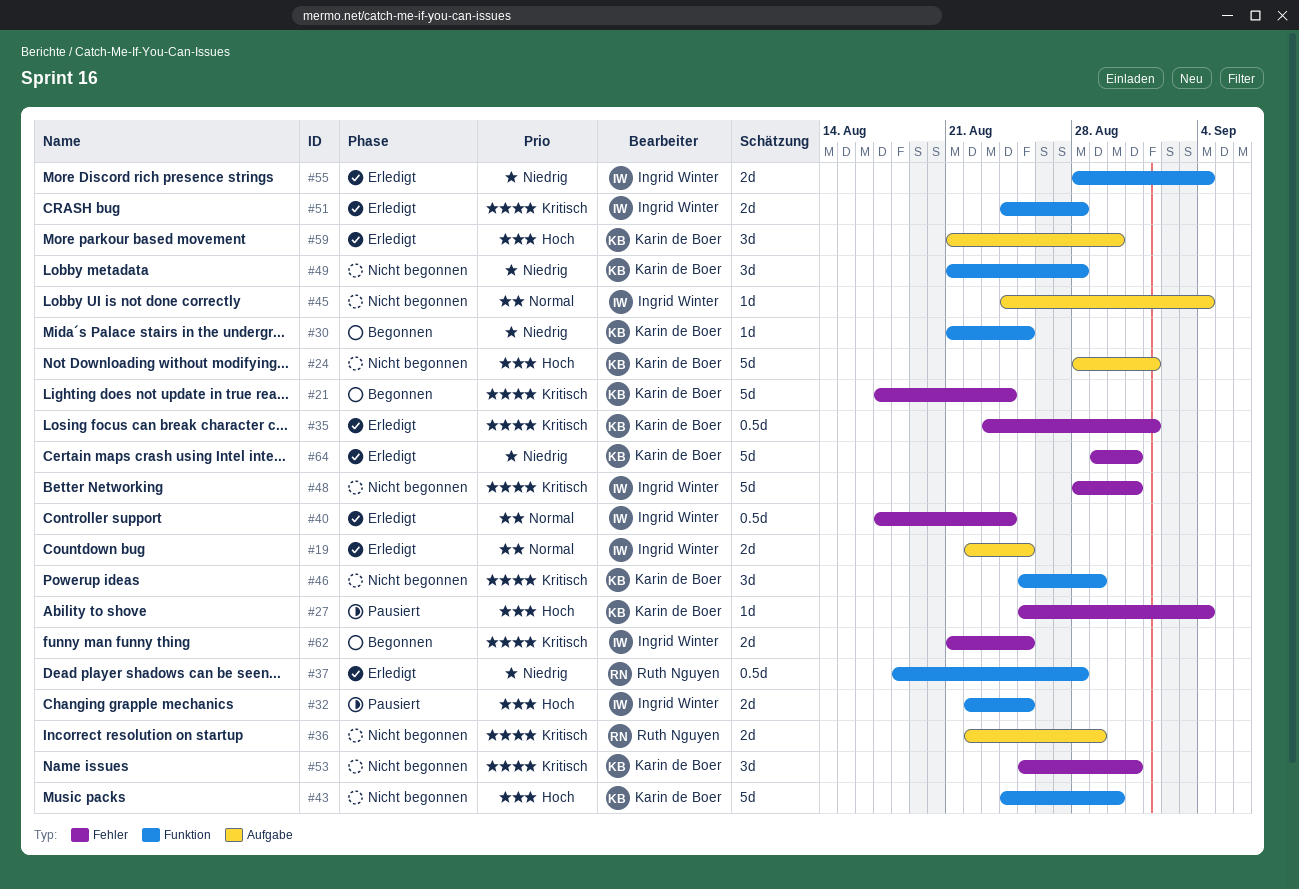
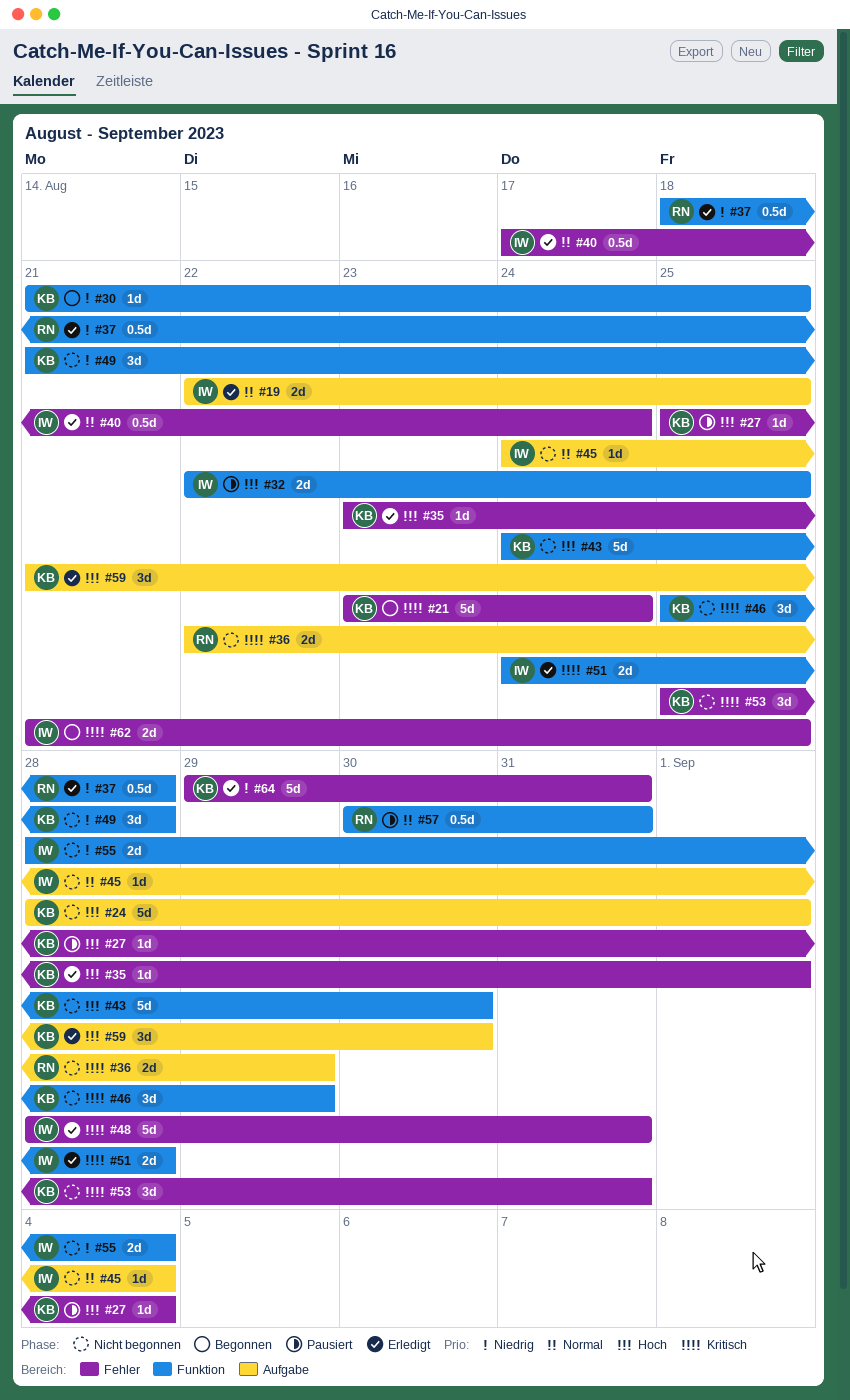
#21, start: Aug 17 -> Aug 23
#35, priority: Kritisch -> Hoch
#35, estimate: 0.5d -> 1d
#48, status: Nicht begonnen -> Erledigt
#55, status: Erledigt -> Nicht begonnen
#57: none -> present

